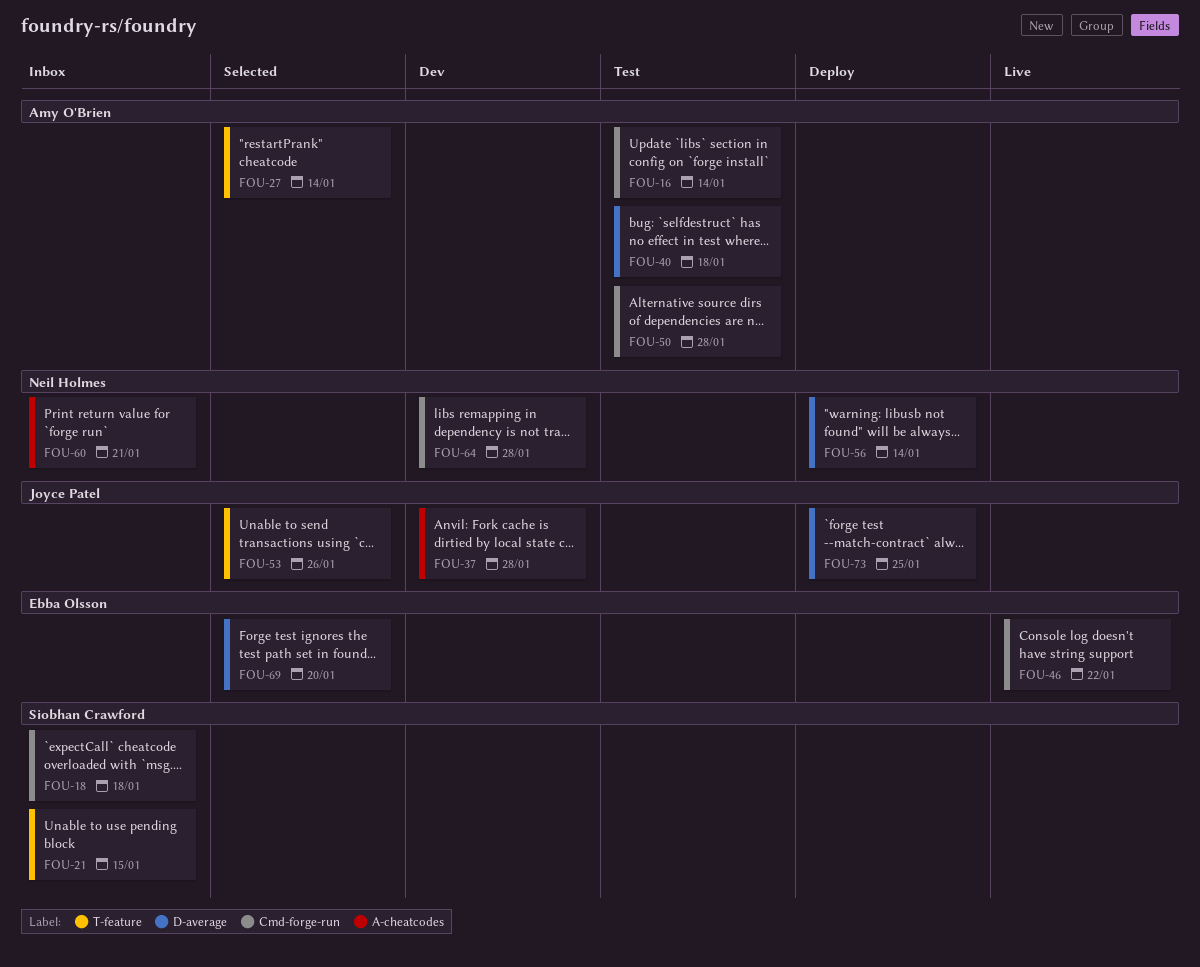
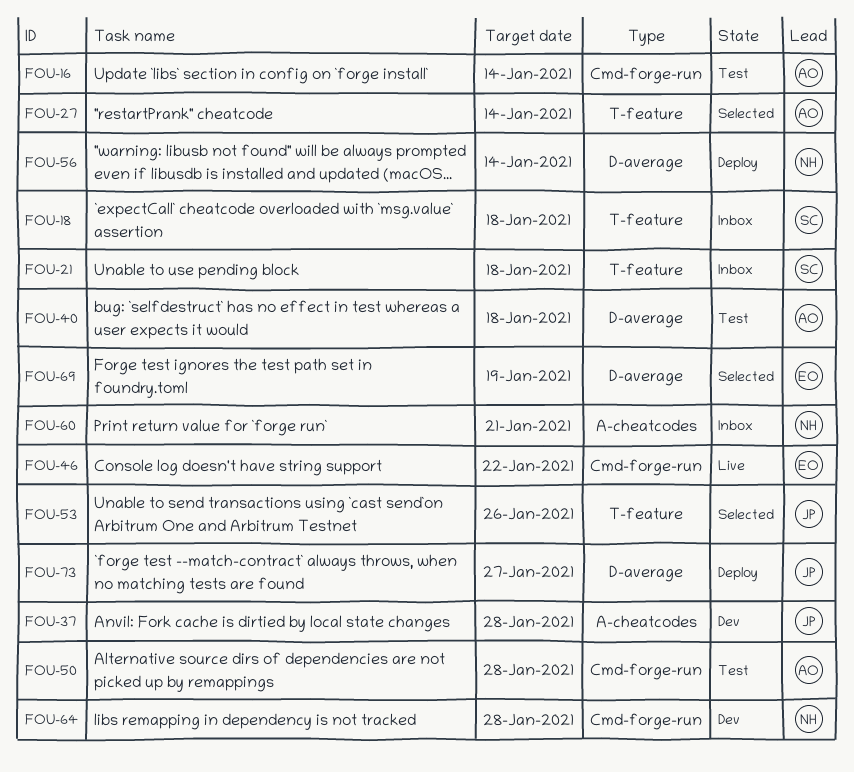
FOU-18, label: Cmd-forge-run -> T-feature
FOU-21, due: Jan 15 -> Jan 18
FOU-69, due: Jan 20 -> Jan 19
FOU-73, due: Jan 25 -> Jan 27

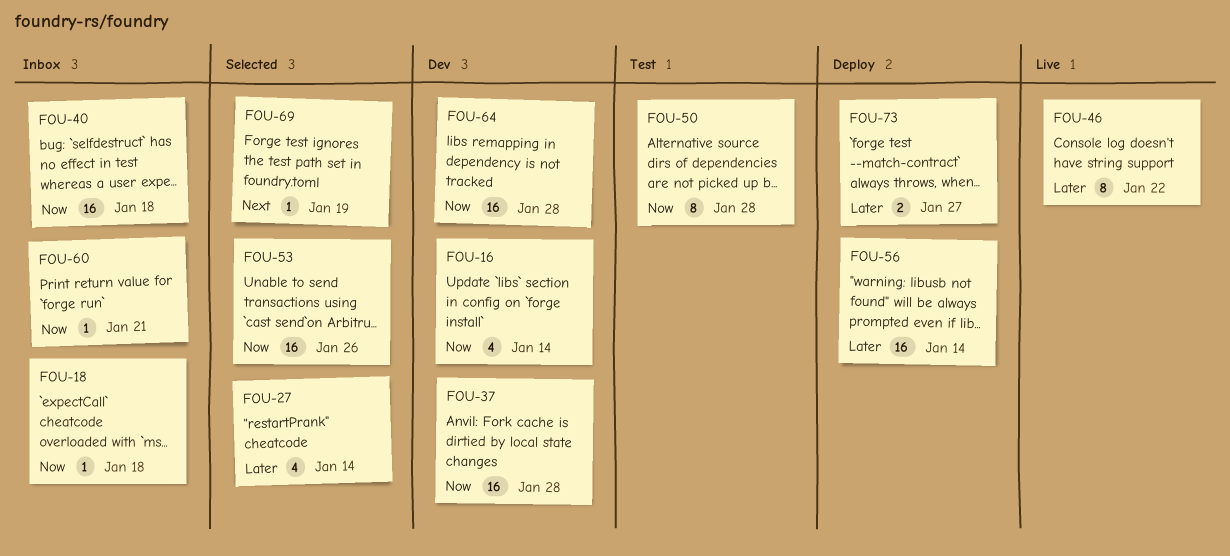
FOU-16, status: Test -> Dev
FOU-21: present -> none
FOU-40, status: Test -> Inbox

